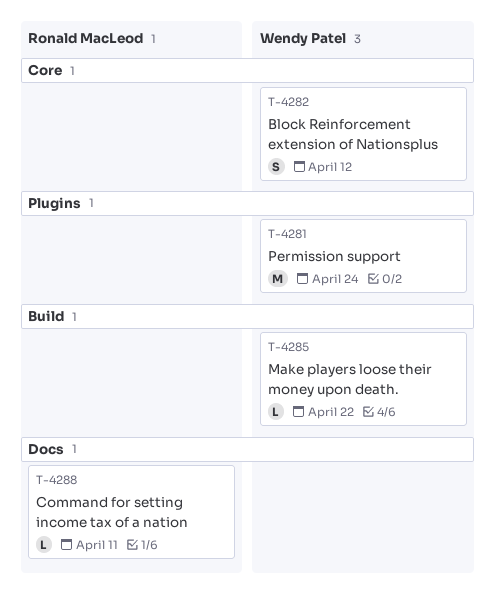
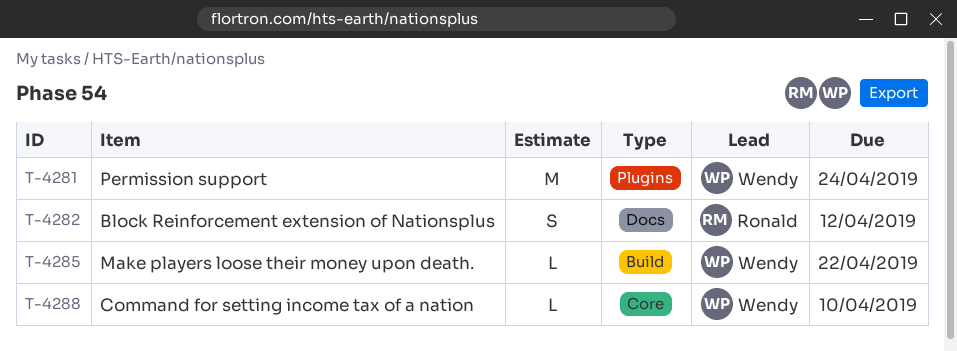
T-4282, owner: Wendy Patel -> Ronald MacLeod
T-4282, label: Core -> Docs
T-4288, owner: Ronald MacLeod -> Wendy Patel
T-4288, label: Docs -> Core
T-4288, due: Apr 11 -> Apr 10

